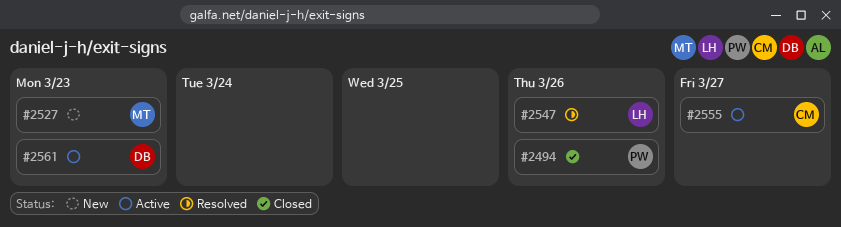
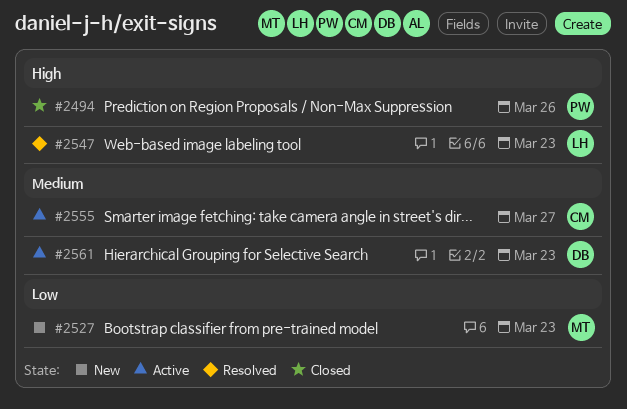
#2547, due: Mar 26 -> Mar 23

